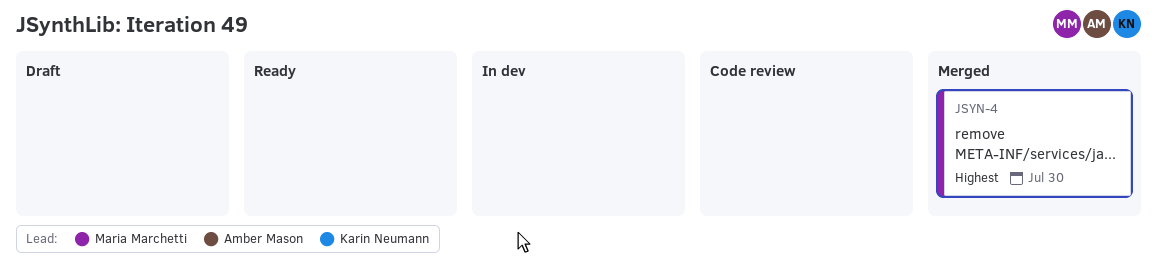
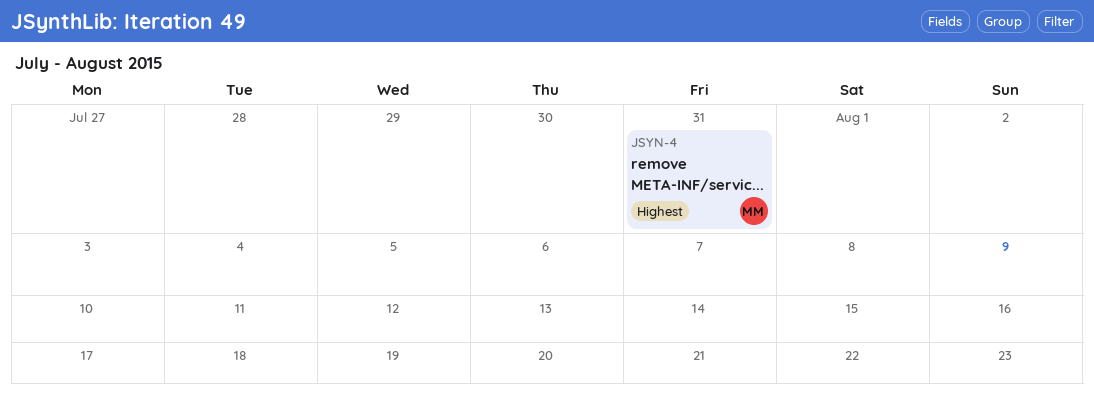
JSYN-4, due: Jul 30 -> Jul 31

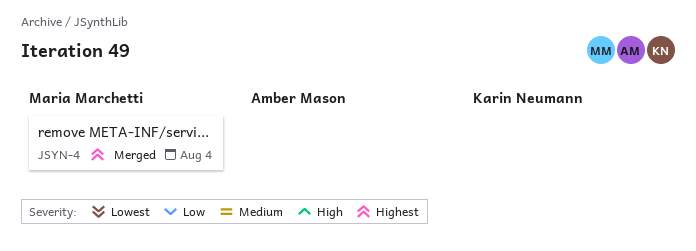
JSYN-4, due: Jul 31 -> Aug 4

